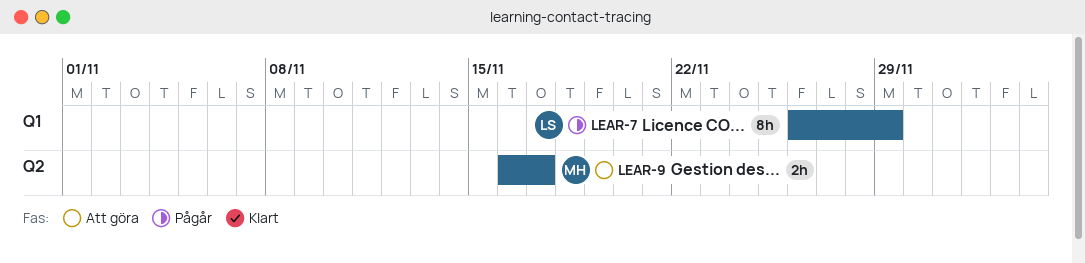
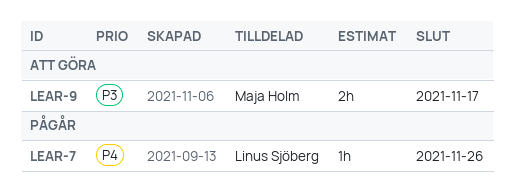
LEAR-7, estimate: 8h -> 1h
LEAR-7, due: Nov 29 -> Nov 26

